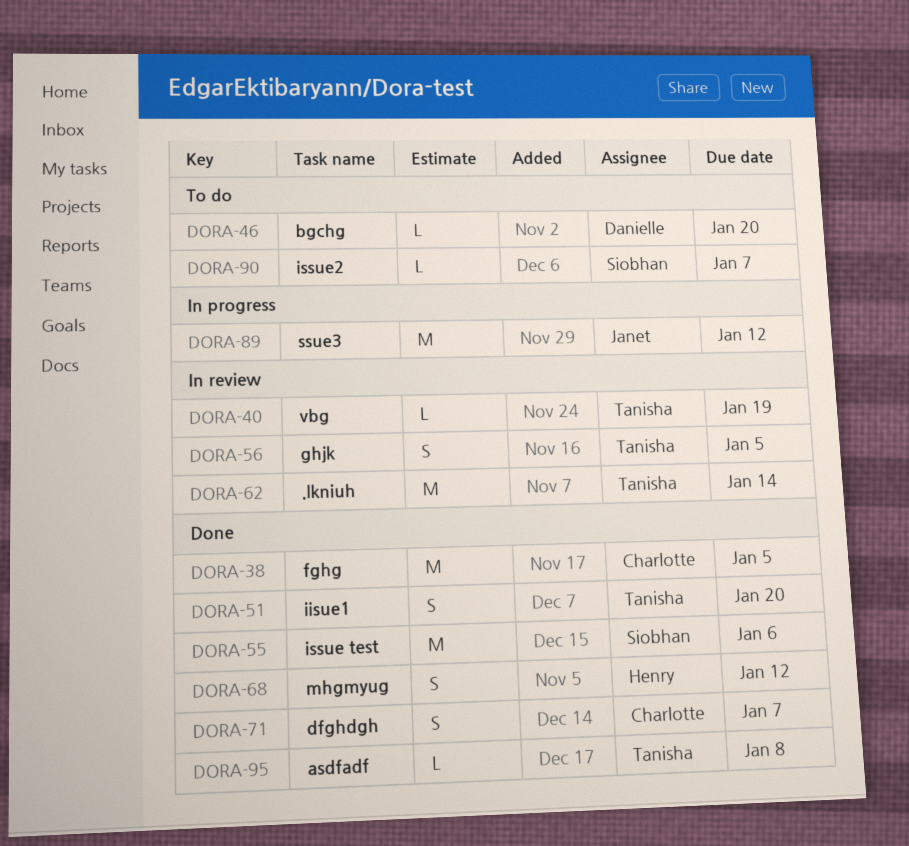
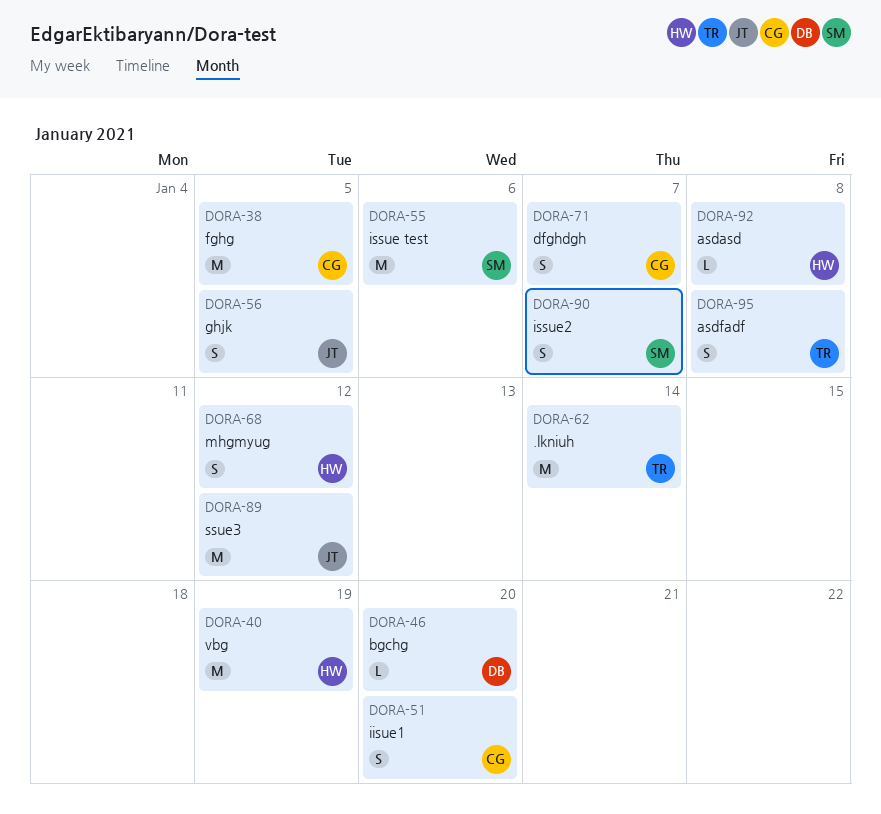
DORA-40, owner: Tanisha -> Henry
DORA-40, estimate: L -> M
DORA-51, owner: Tanisha -> Charlotte
DORA-56, owner: Tanisha -> Janet
DORA-90, estimate: L -> S
DORA-92: none -> present
DORA-95, estimate: L -> S

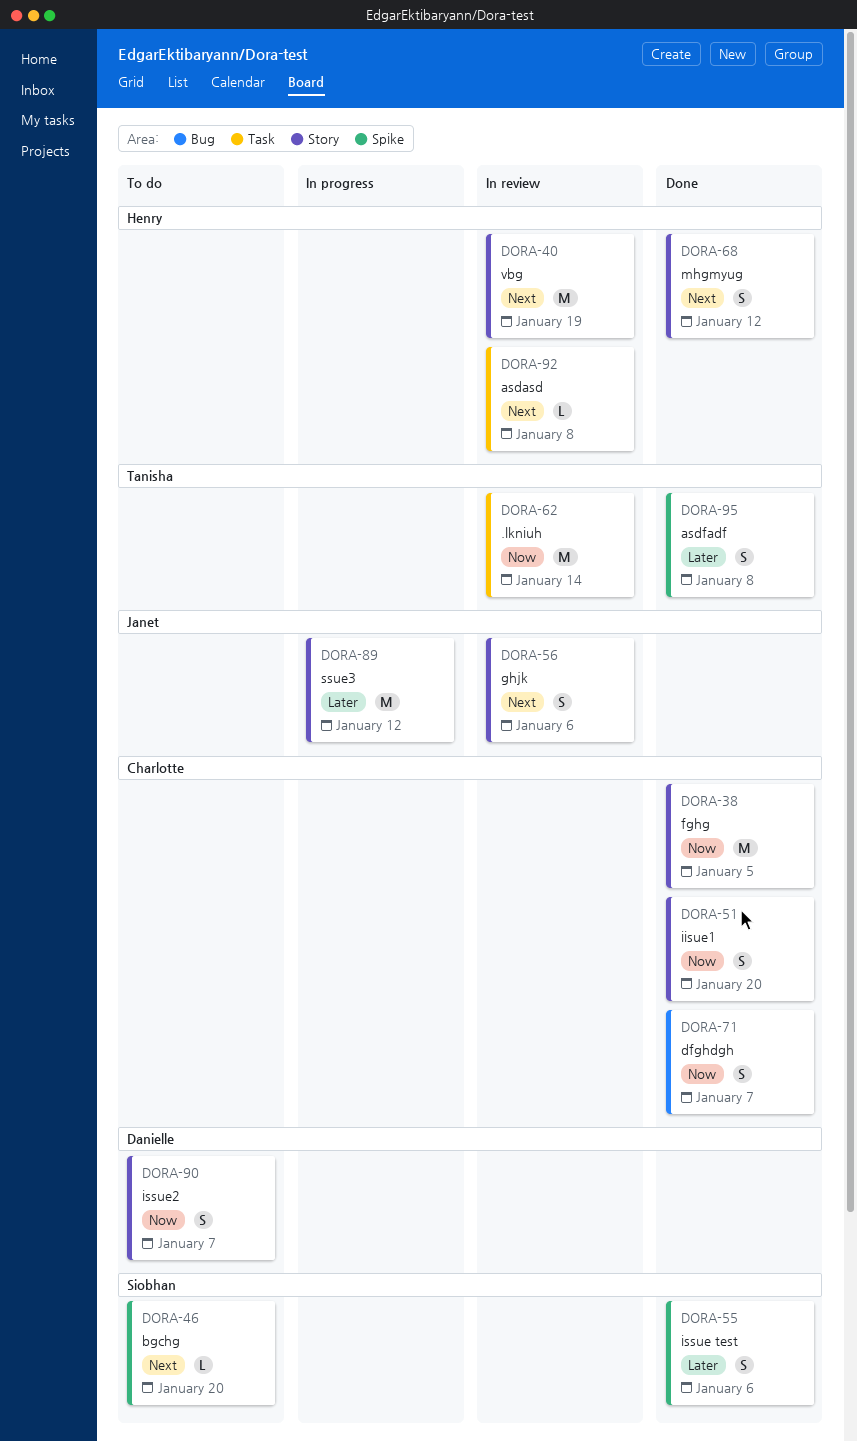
DORA-46, owner: Danielle -> Siobhan
DORA-55, estimate: M -> S
DORA-56, due: Jan 5 -> Jan 6
DORA-90, owner: Siobhan -> Danielle

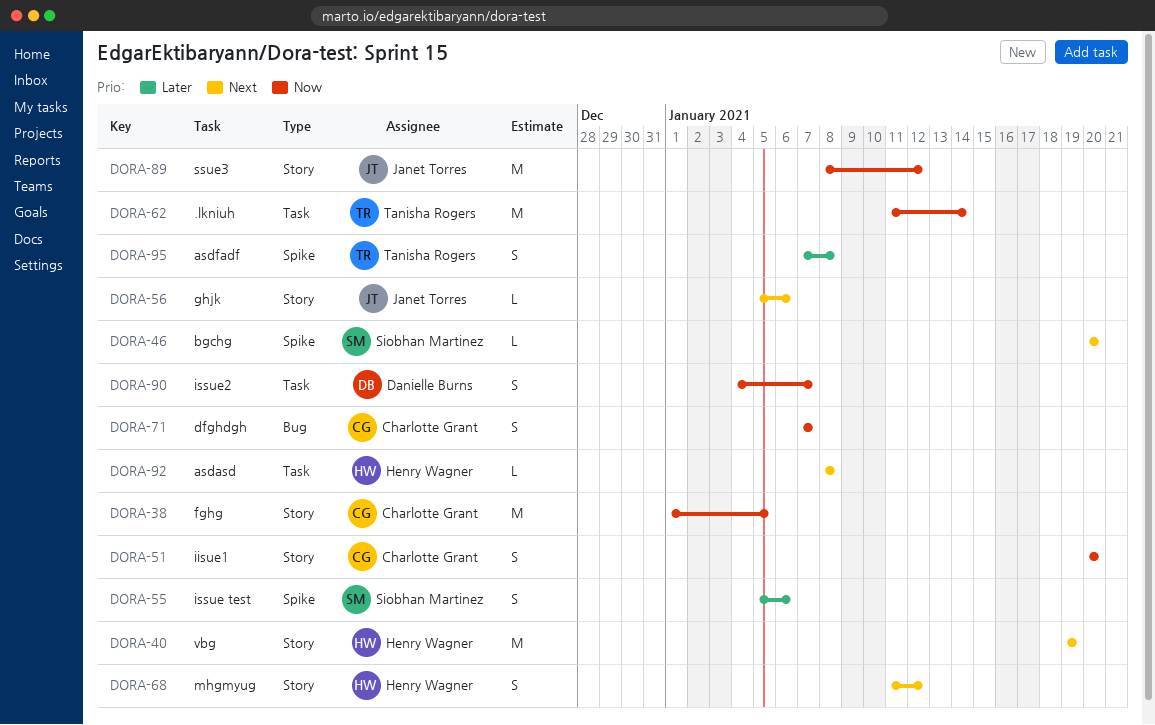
DORA-56, estimate: S -> L
DORA-89, priority: Later -> Now
DORA-90, label: Story -> Task

